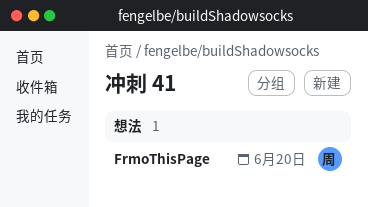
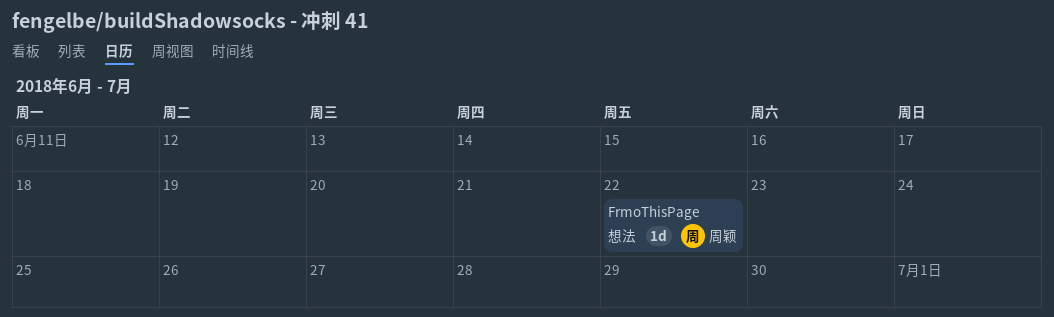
FrmoThisPage, due: Jun 20 -> Jun 22

